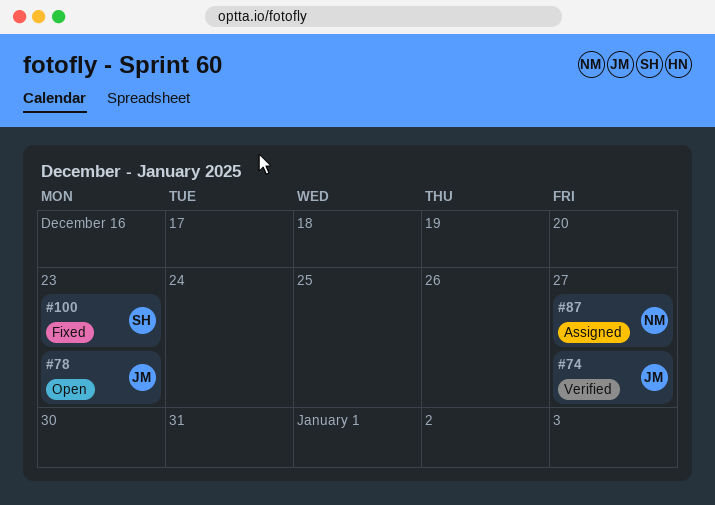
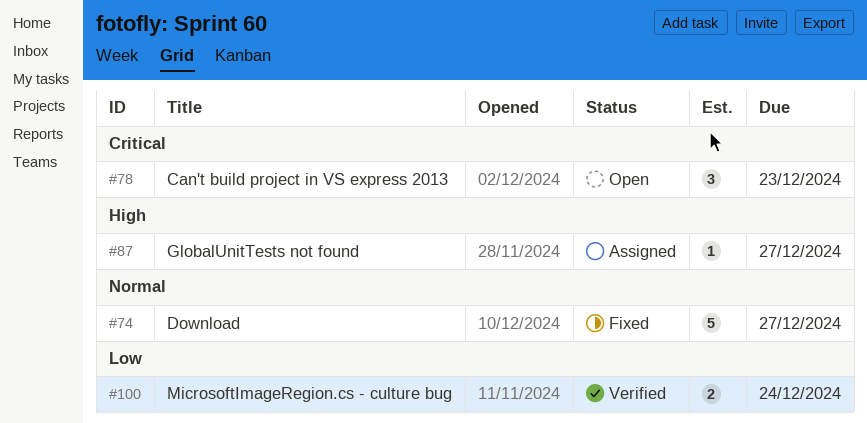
#74, status: Verified -> Fixed
#100, status: Fixed -> Verified
#100, due: Dec 23 -> Dec 24

